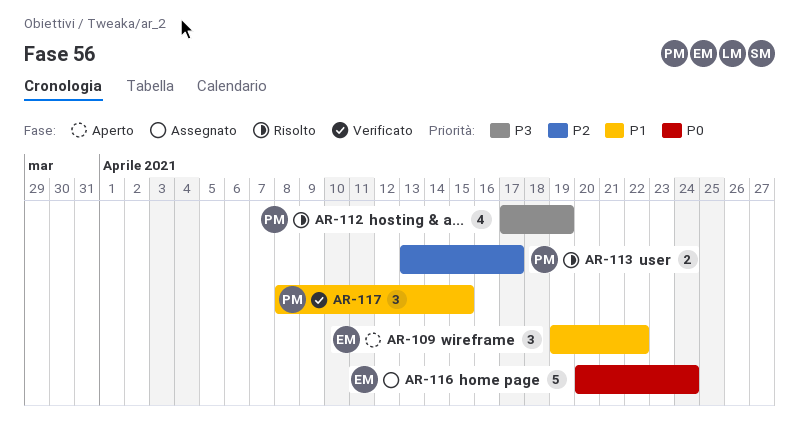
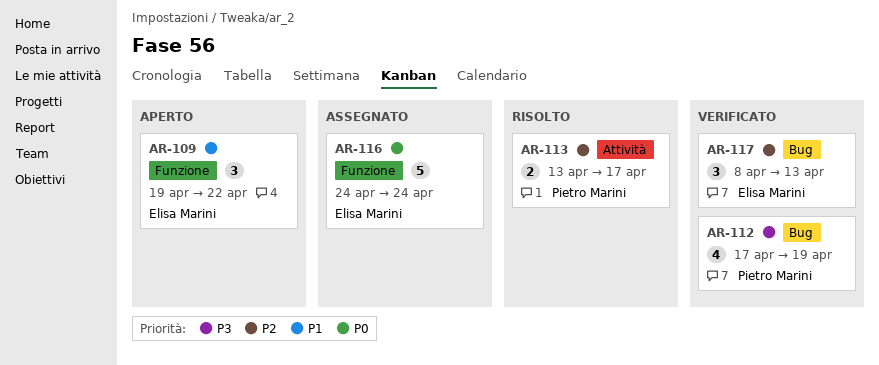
AR-112, status: Risolto -> Verificato
AR-116, start: Apr 20 -> Apr 24
AR-117, owner: Pietro Marini -> Elisa Marini
AR-117, priority: P1 -> P2
AR-117, due: Apr 15 -> Apr 13

